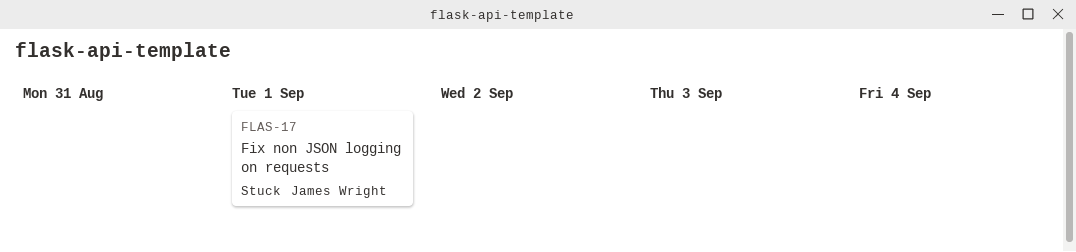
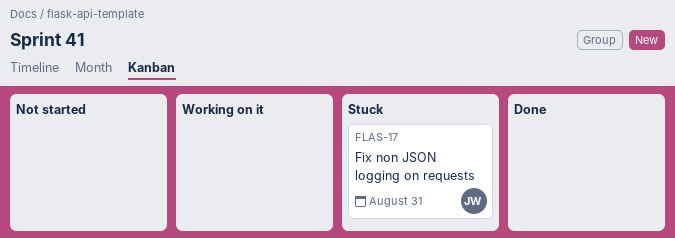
FLAS-17, due: Sep 1 -> Aug 31

